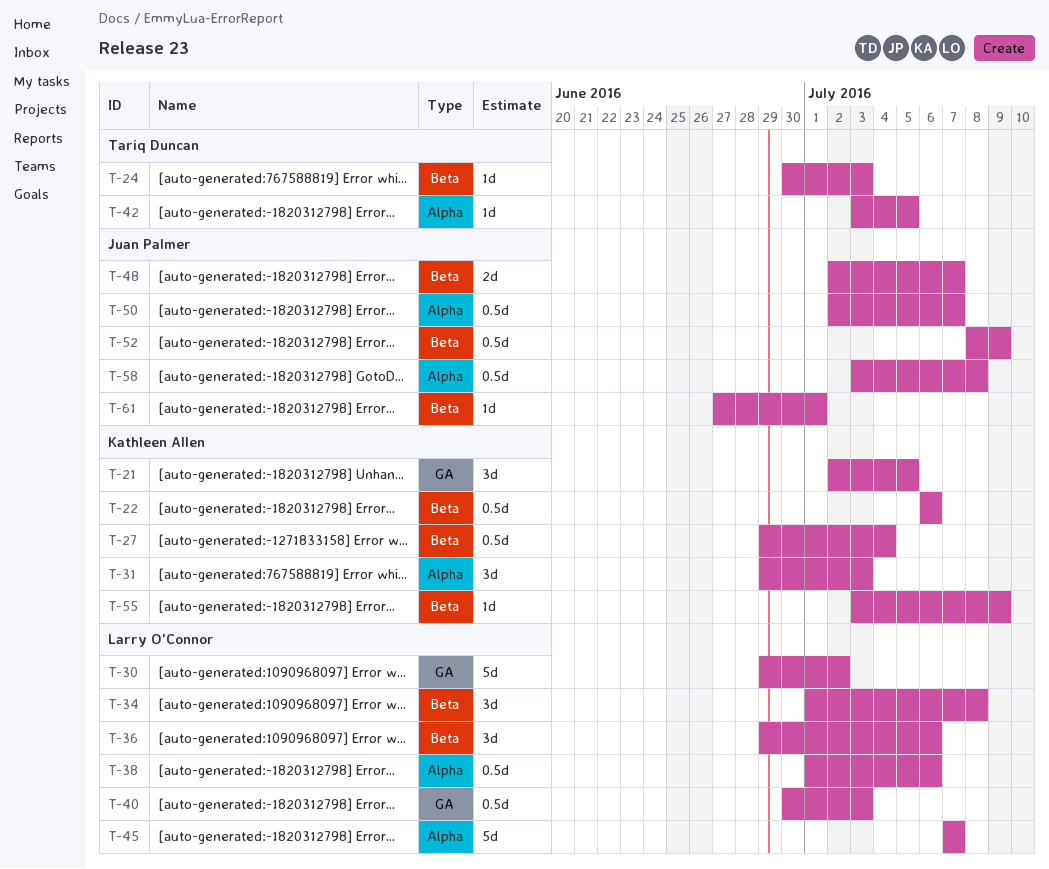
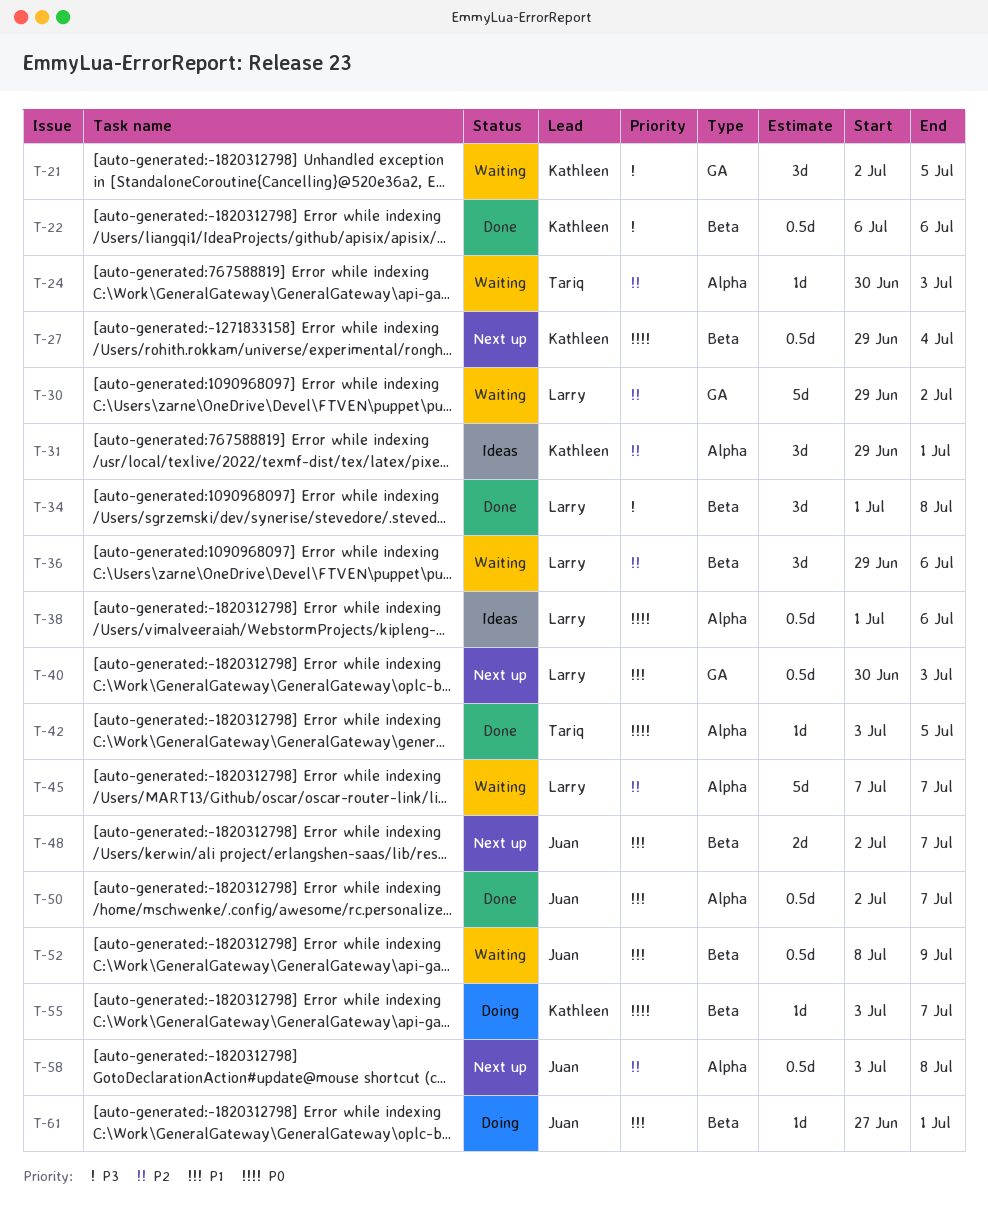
T-24, label: Beta -> Alpha
T-31, due: Jul 3 -> Jul 1
T-55, due: Jul 9 -> Jul 7

